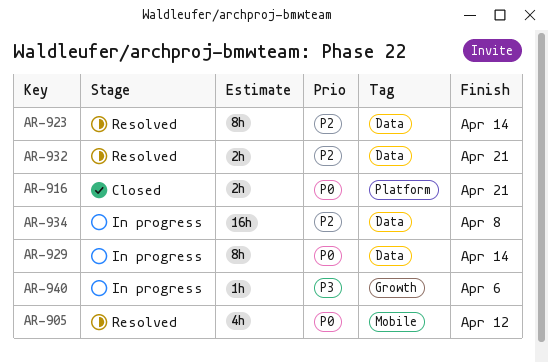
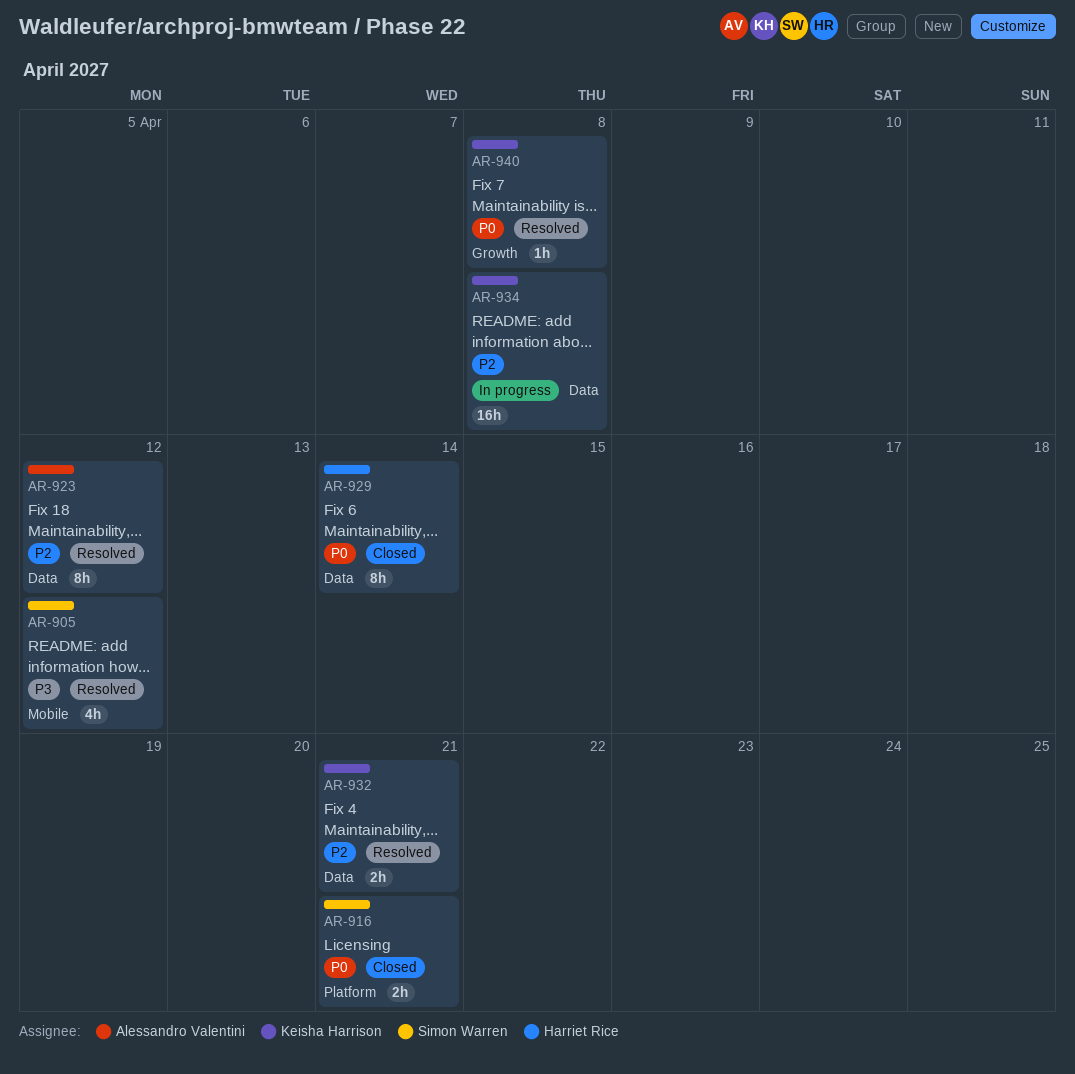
AR-905, priority: P0 -> P3
AR-923, due: Apr 14 -> Apr 12
AR-929, status: In progress -> Closed
AR-940, status: In progress -> Resolved
AR-940, priority: P3 -> P0
AR-940, due: Apr 6 -> Apr 8

